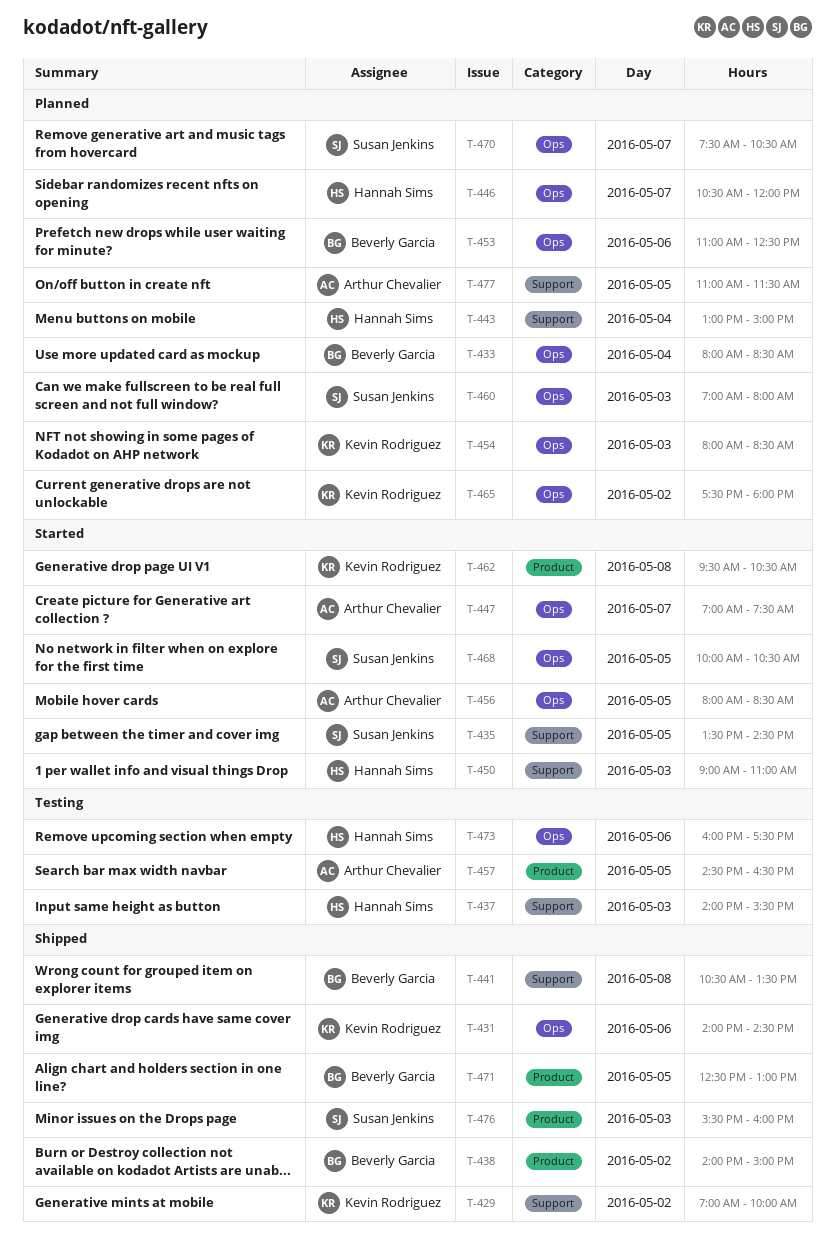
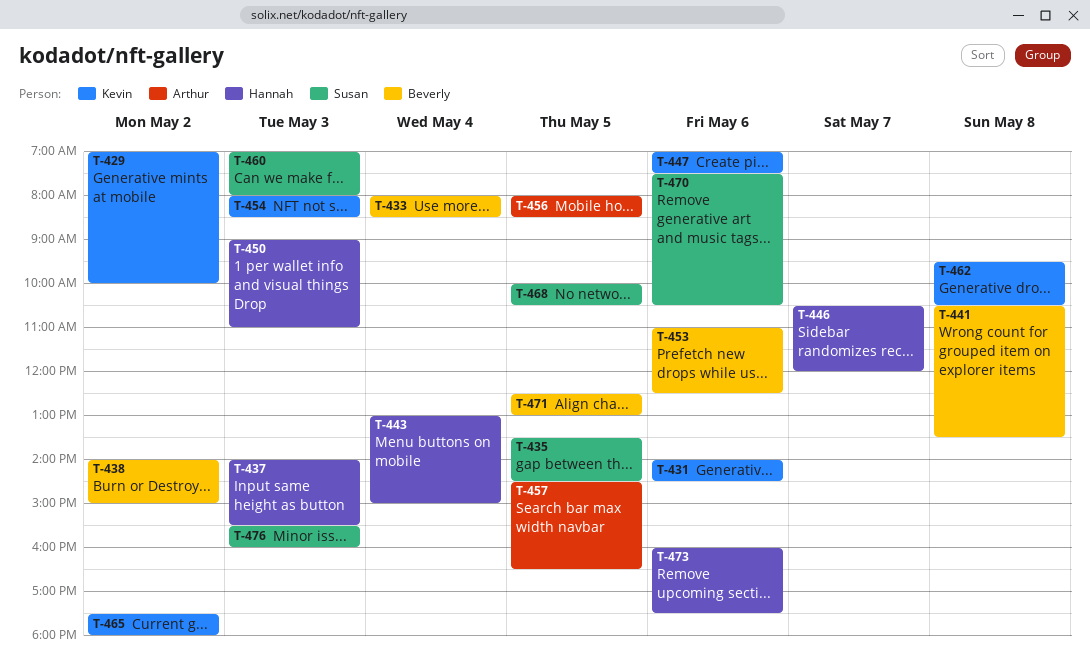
T-447, owner: Arthur Chevalier -> Kevin Rodriguez
T-447, day: May 7 -> May 6
T-470, day: May 7 -> May 6
T-477: present -> none

